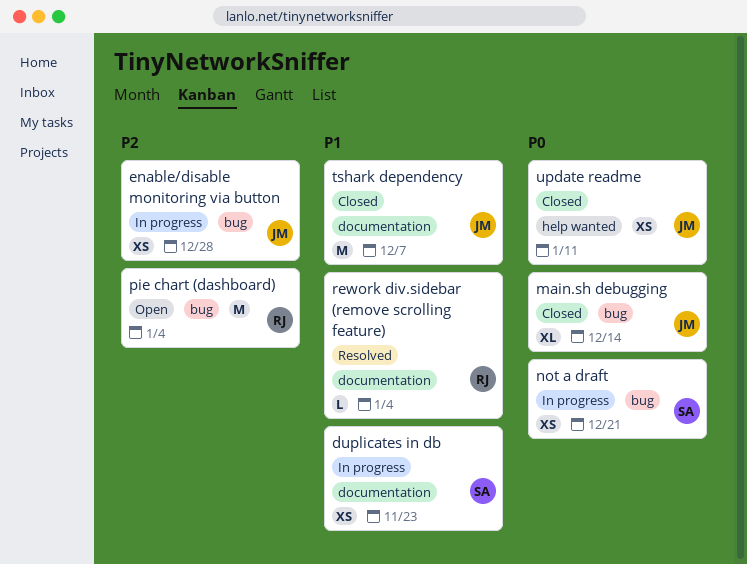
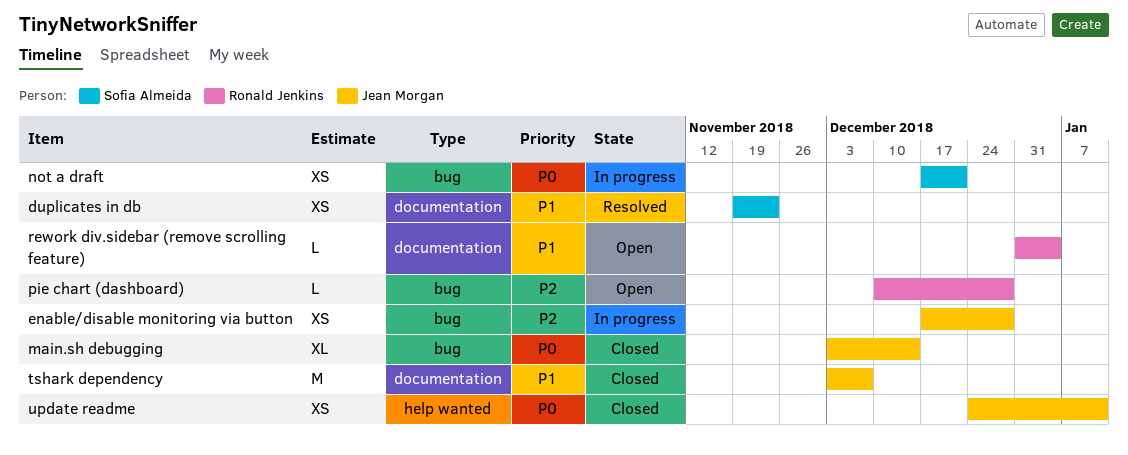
duplicates in db, status: In progress -> Resolved
pie chart (dashboard), estimate: M -> L
pie chart (dashboard), due: Jan 4 -> Dec 28
rework div.sidebar (remove scrolling feature), status: Resolved -> Open

